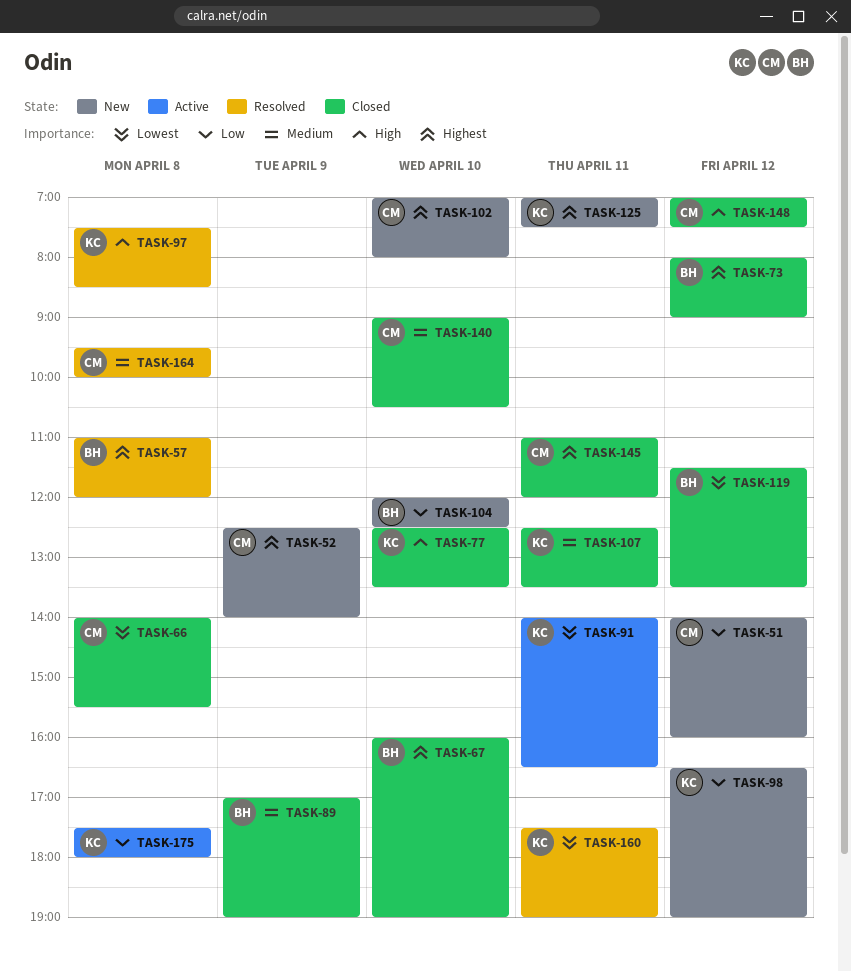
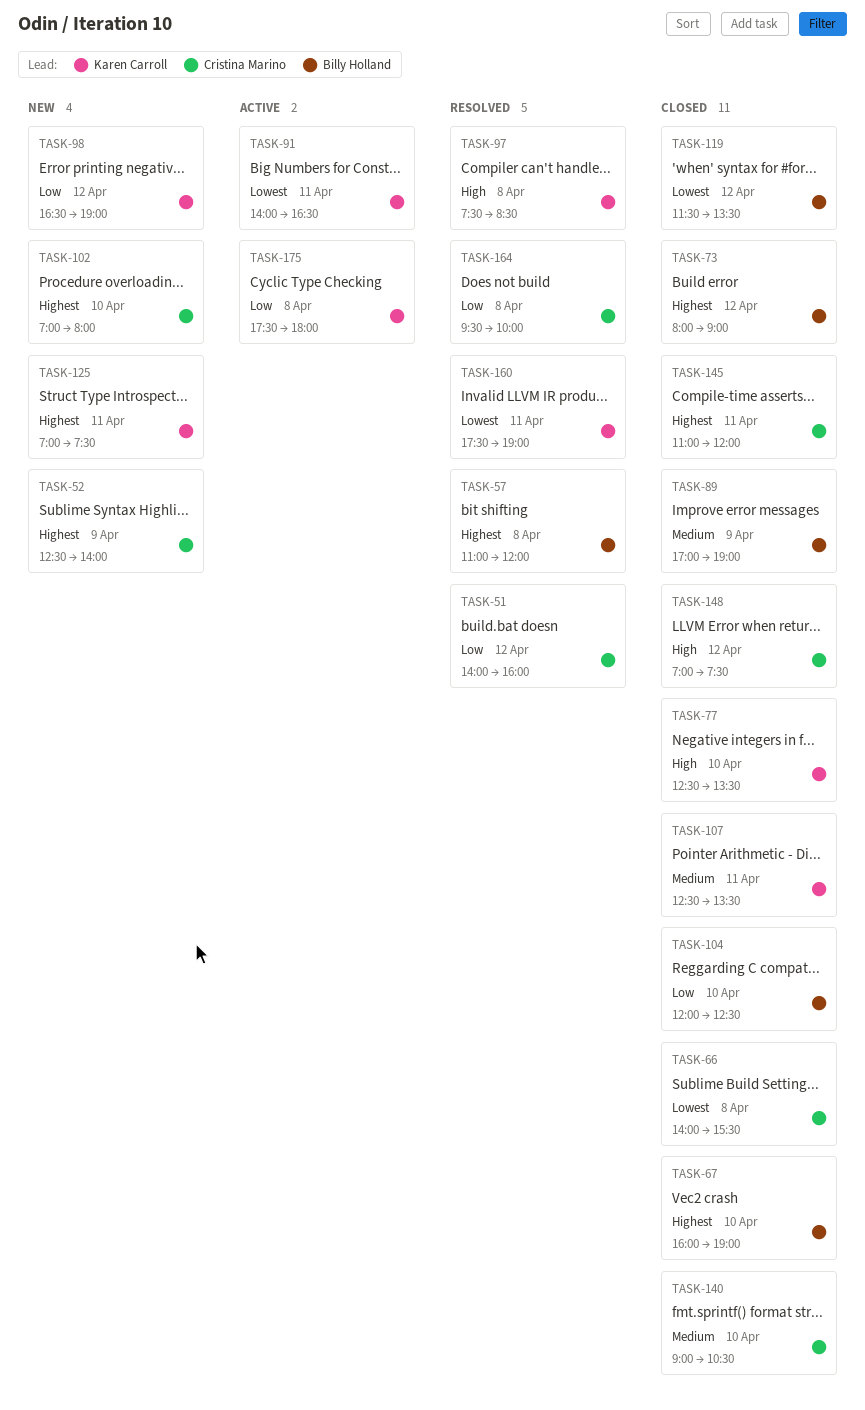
TASK-51, status: New -> Resolved
TASK-104, status: New -> Closed
TASK-164, priority: Medium -> Low

